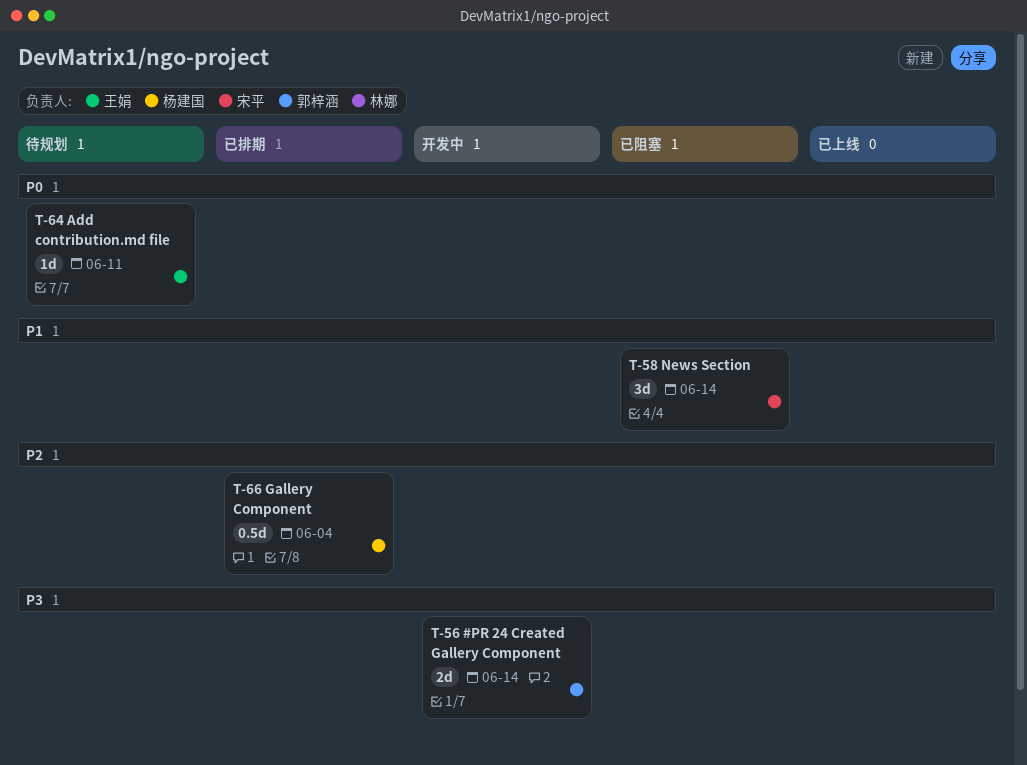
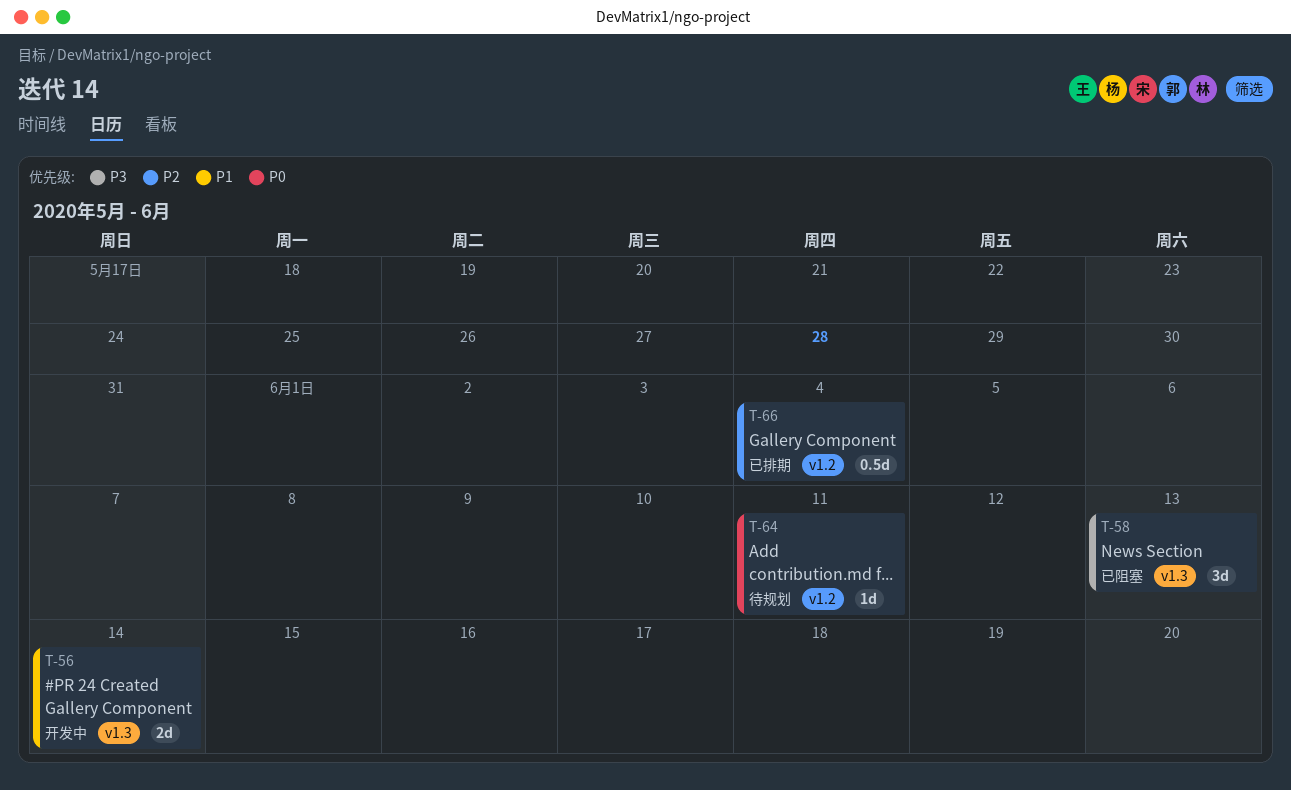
T-56, priority: P3 -> P1
T-58, priority: P1 -> P3
T-58, due: Jun 14 -> Jun 13

